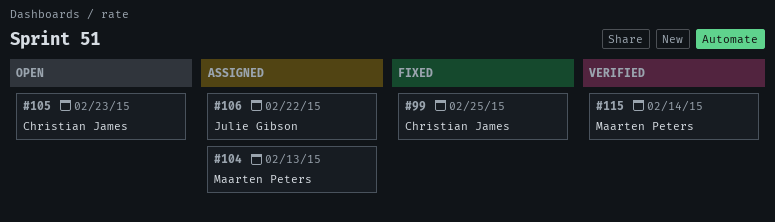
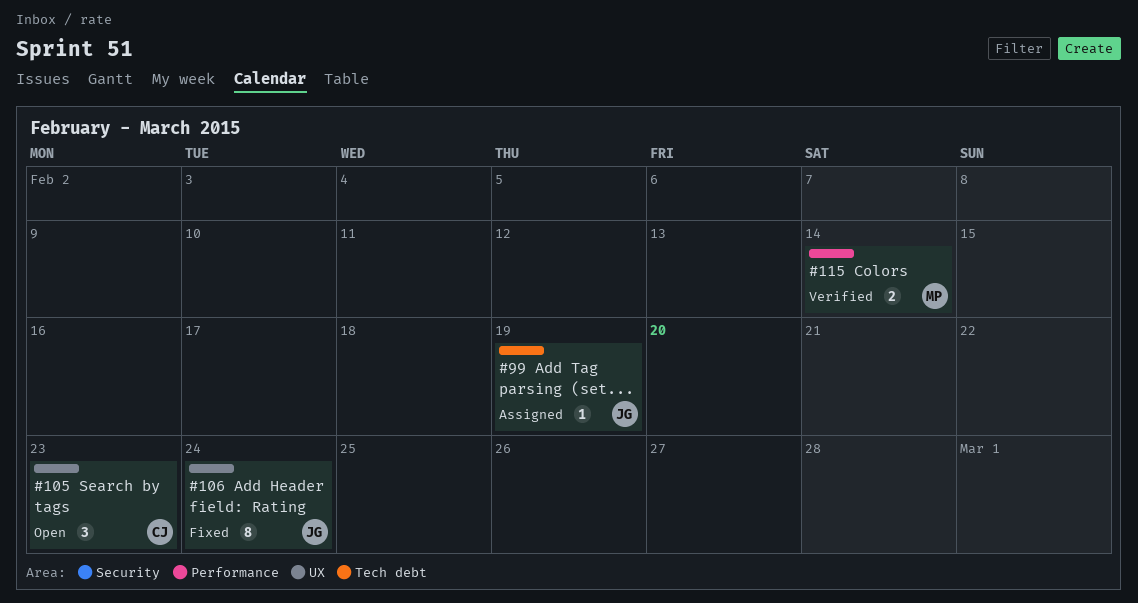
#99, status: Fixed -> Assigned
#99, owner: Christian James -> Julie Gibson
#99, due: Feb 25 -> Feb 19
#104: present -> none
#106, status: Assigned -> Fixed
#106, due: Feb 22 -> Feb 24

